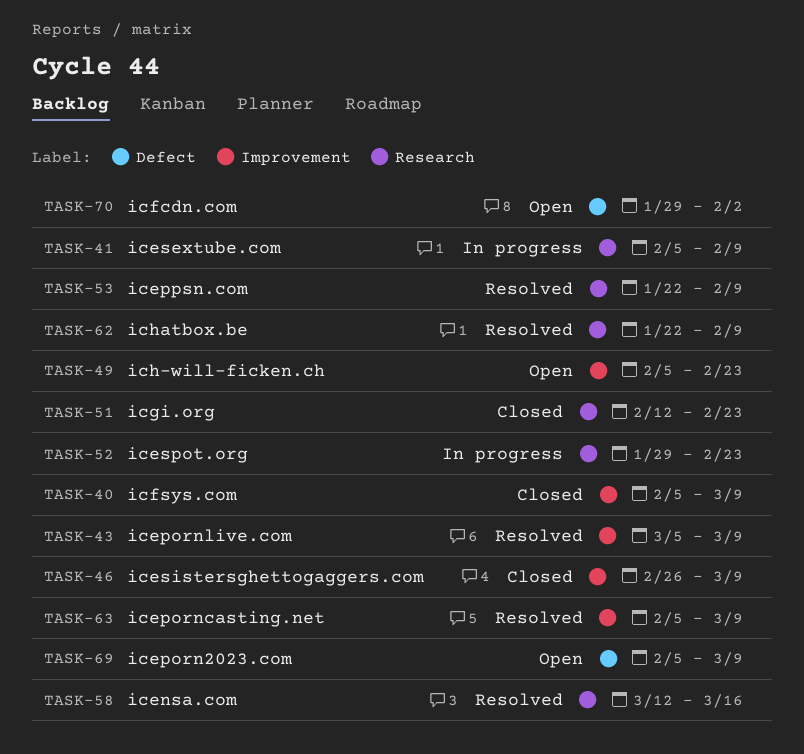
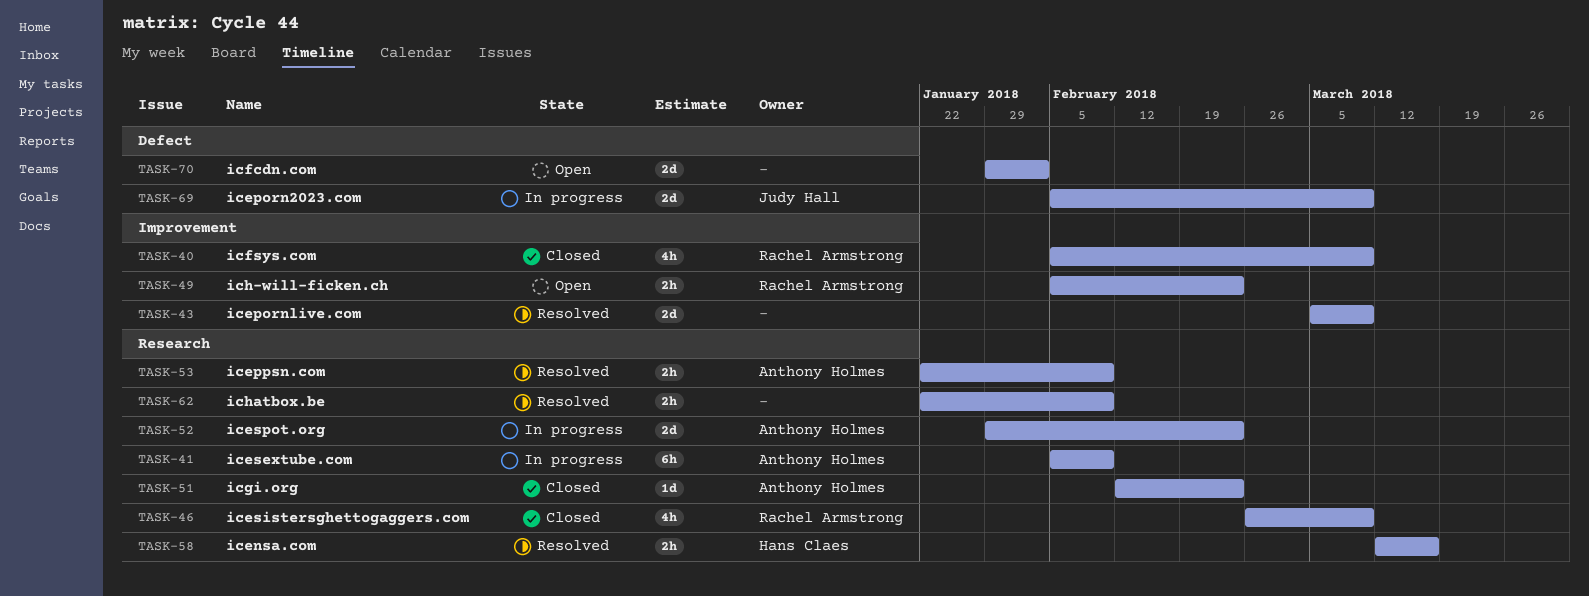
TASK-46, label: Improvement -> Research
TASK-63: present -> none
TASK-69, status: Open -> In progress

